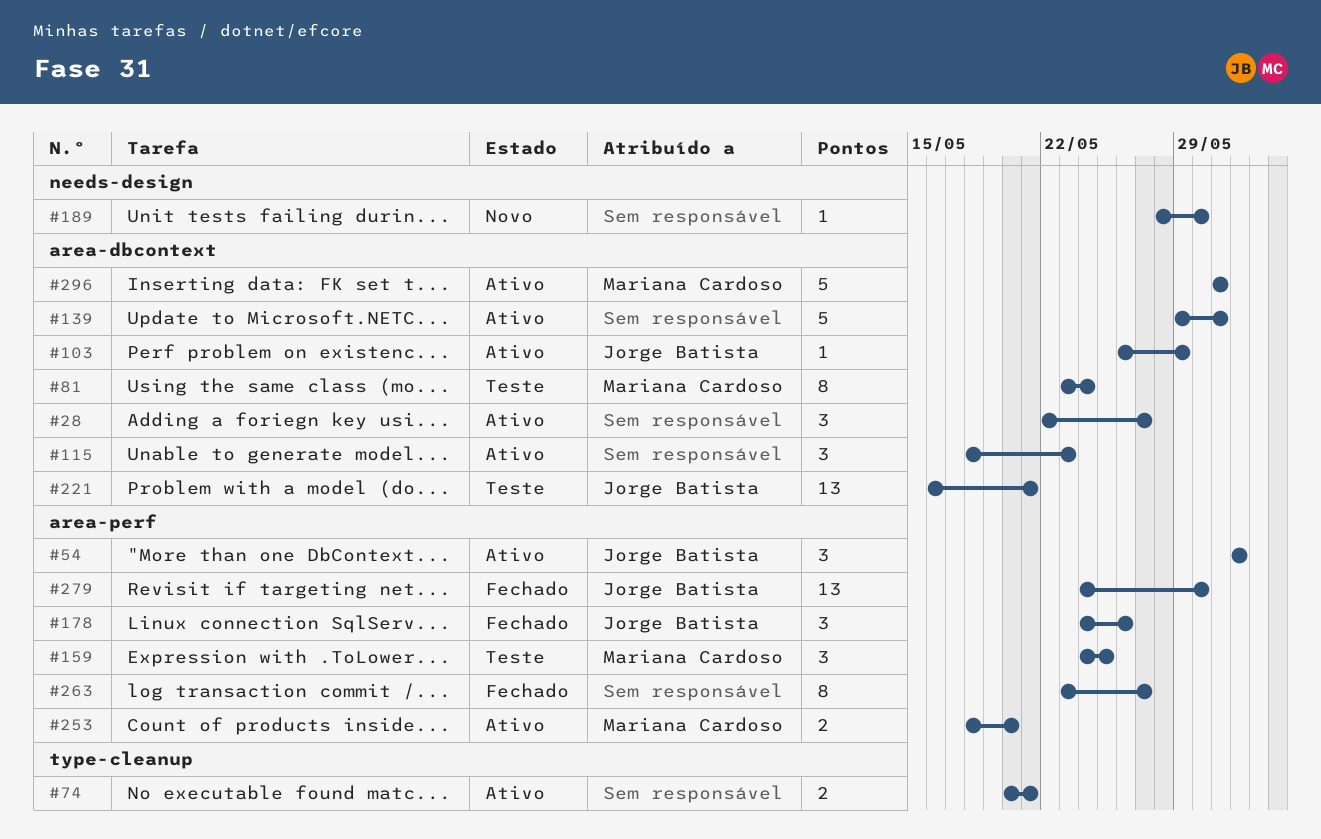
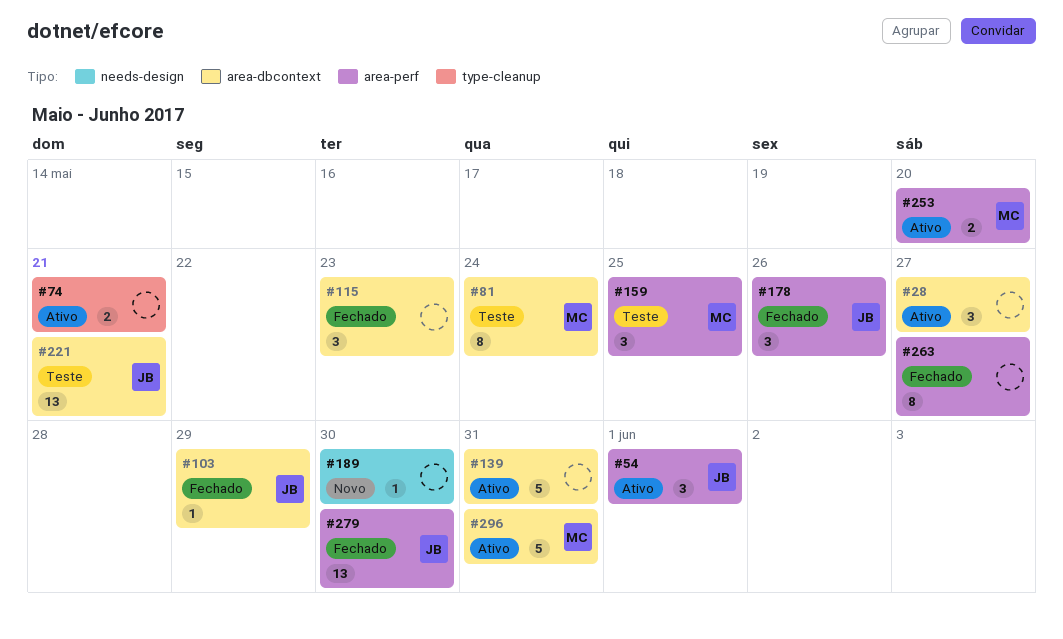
#103, status: Ativo -> Fechado
#115, status: Ativo -> Fechado

